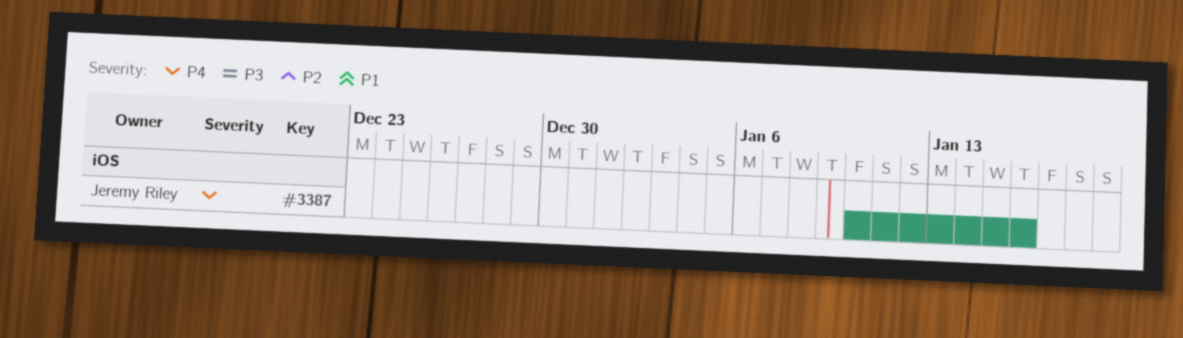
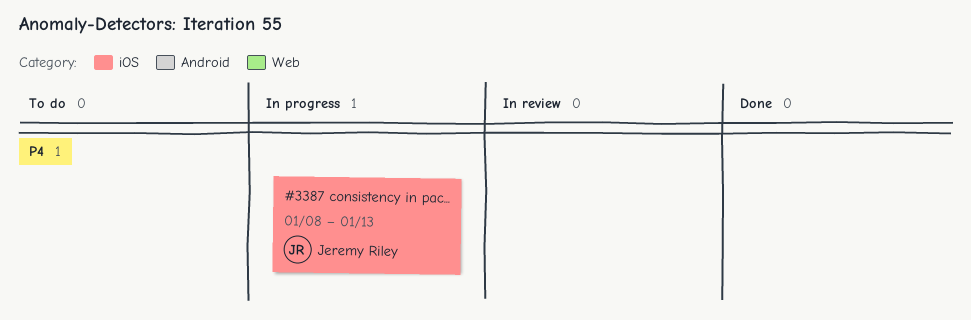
#3387, start: Jan 10 -> Jan 8
#3387, due: Jan 16 -> Jan 13

